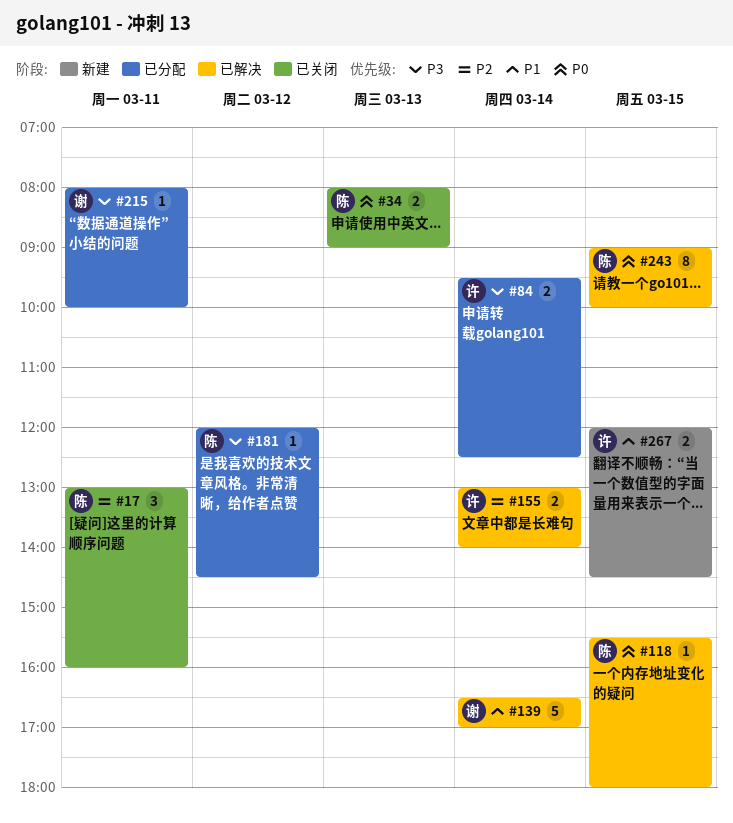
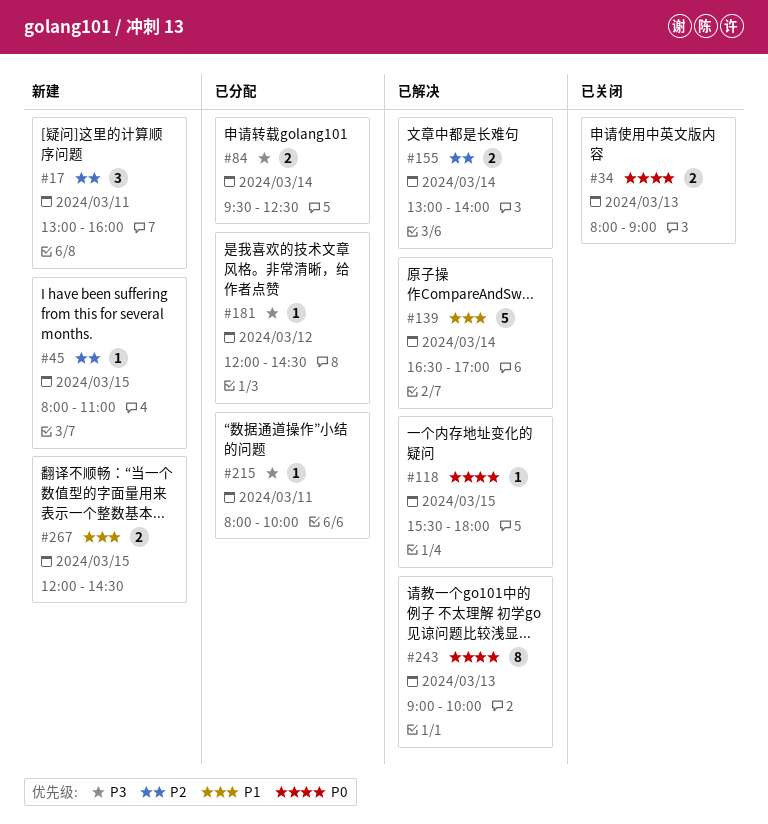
#17, status: 已关闭 -> 新建
#45: none -> present
#243, day: Mar 15 -> Mar 13

